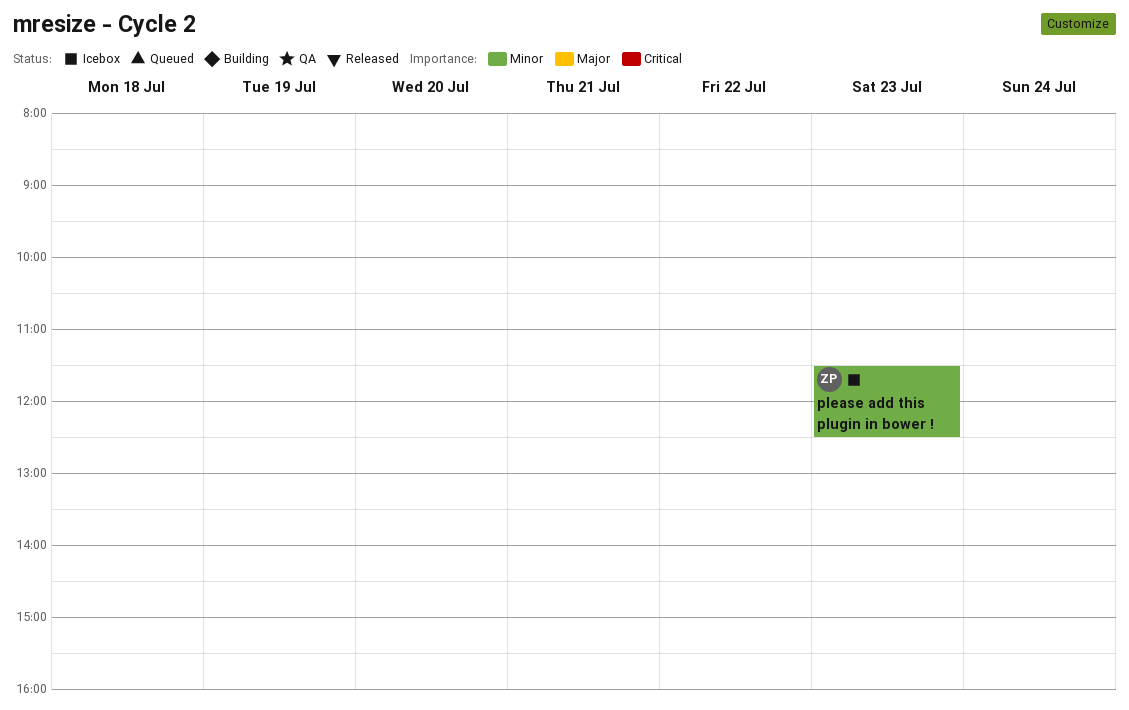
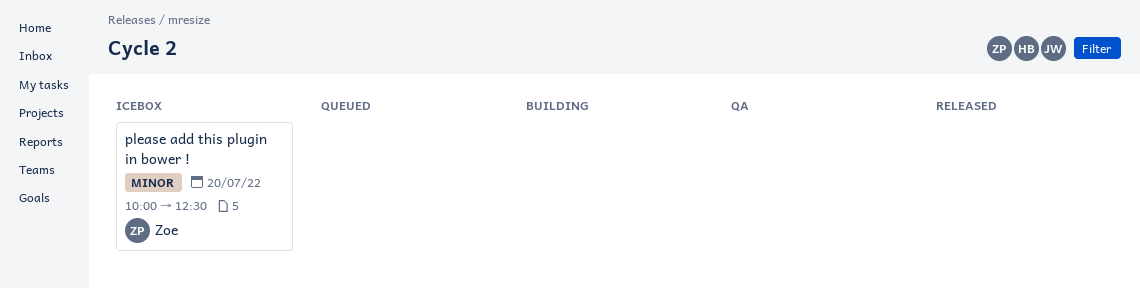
please add this plugin in bower !, day: Jul 23 -> Jul 20
please add this plugin in bower !, begins: 11:30 -> 10:00

